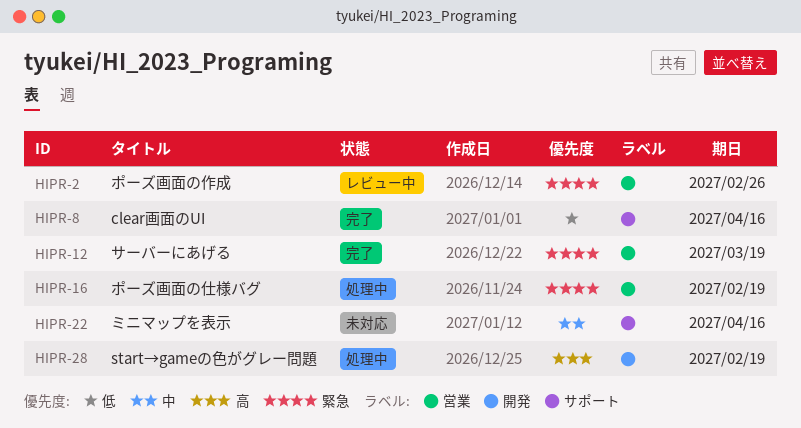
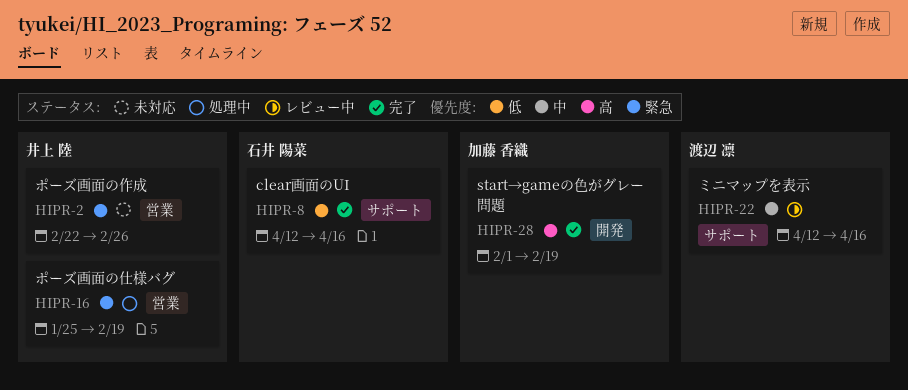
HIPR-2, status: レビュー中 -> 未対応
HIPR-12: present -> none
HIPR-22, status: 未対応 -> レビュー中
HIPR-28, status: 処理中 -> 完了

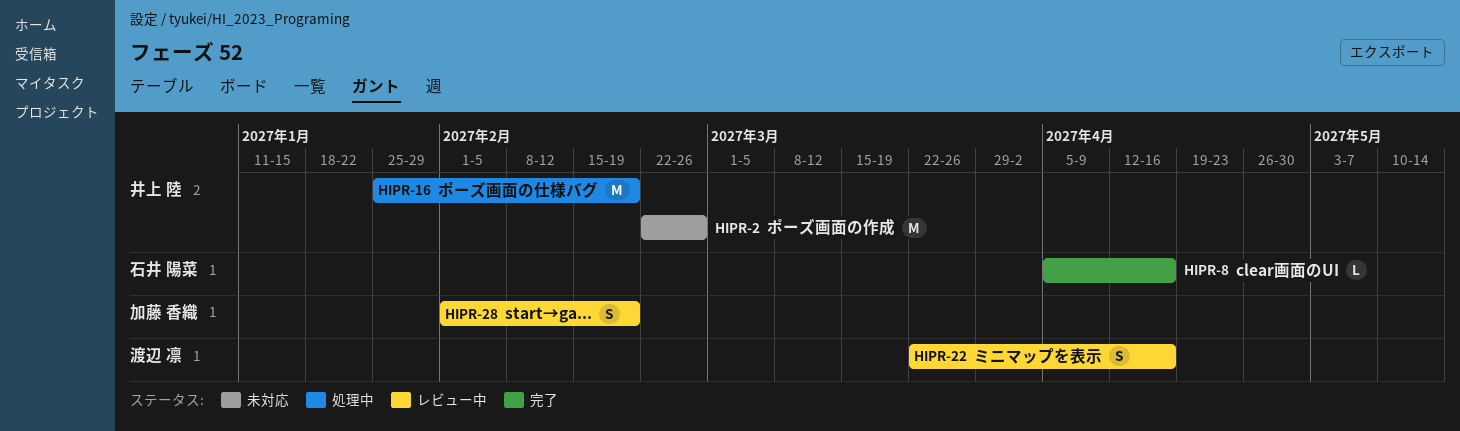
HIPR-8, start: Apr 12 -> Apr 5
HIPR-22, start: Apr 12 -> Mar 22
HIPR-28, status: 完了 -> レビュー中

